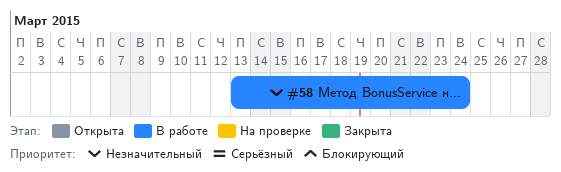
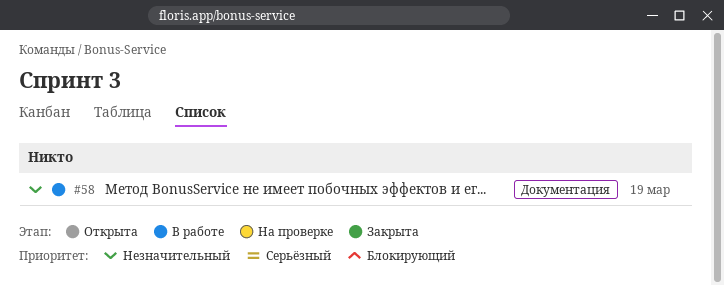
#58, due: Mar 24 -> Mar 19

